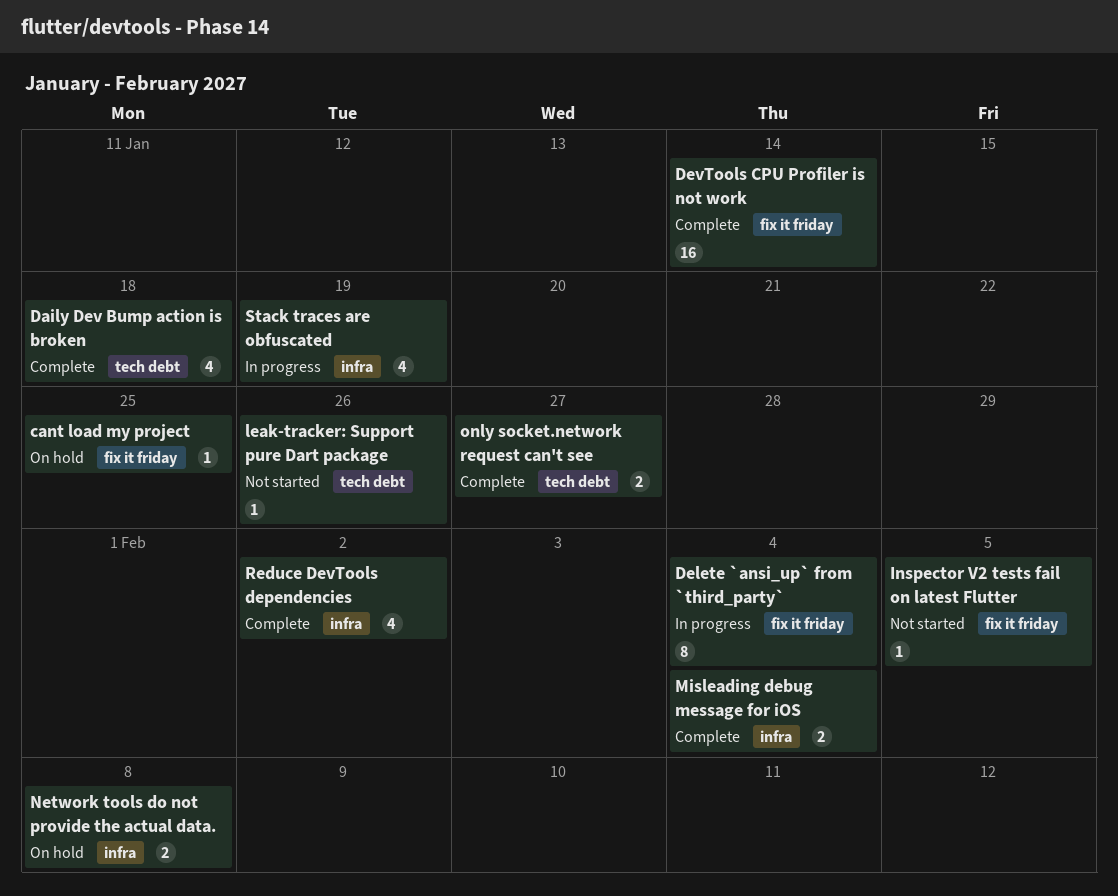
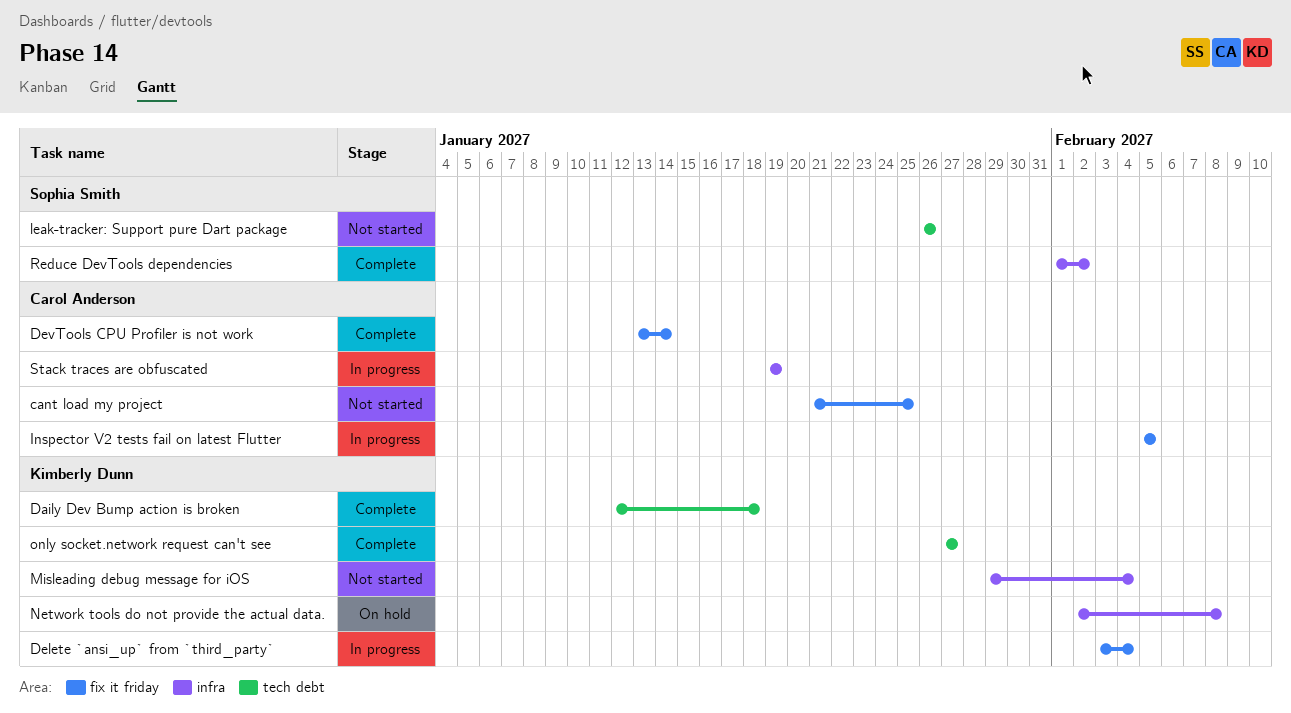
cant load my project, status: On hold -> Not started
Inspector V2 tests fail on latest Flutter, status: Not started -> In progress
Misleading debug message for iOS, status: Complete -> Not started

